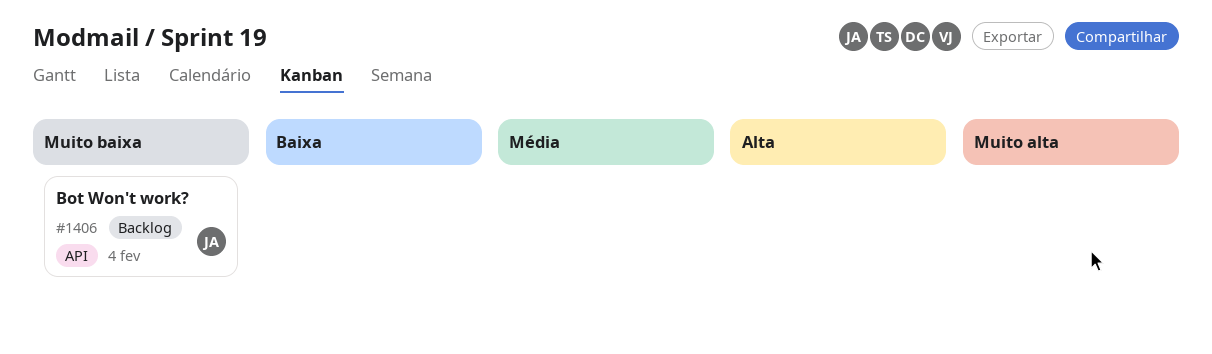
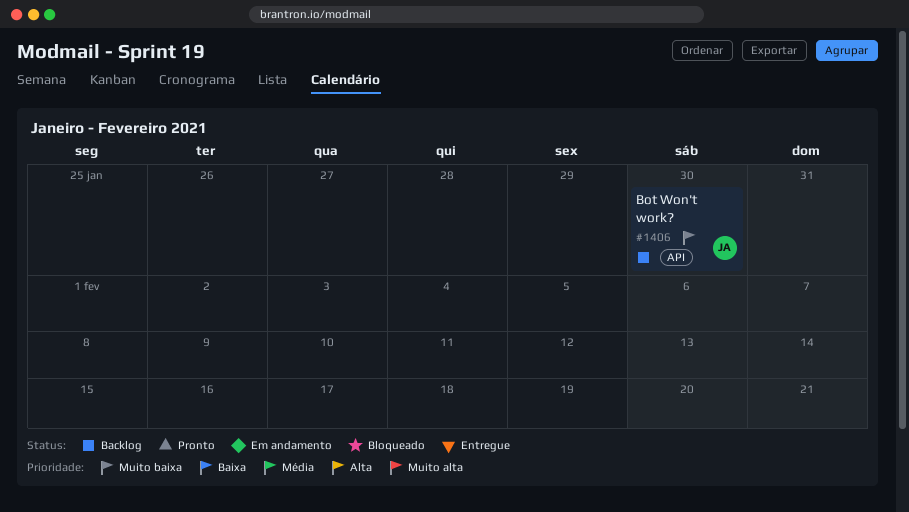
#1406, due: Feb 4 -> Jan 30

